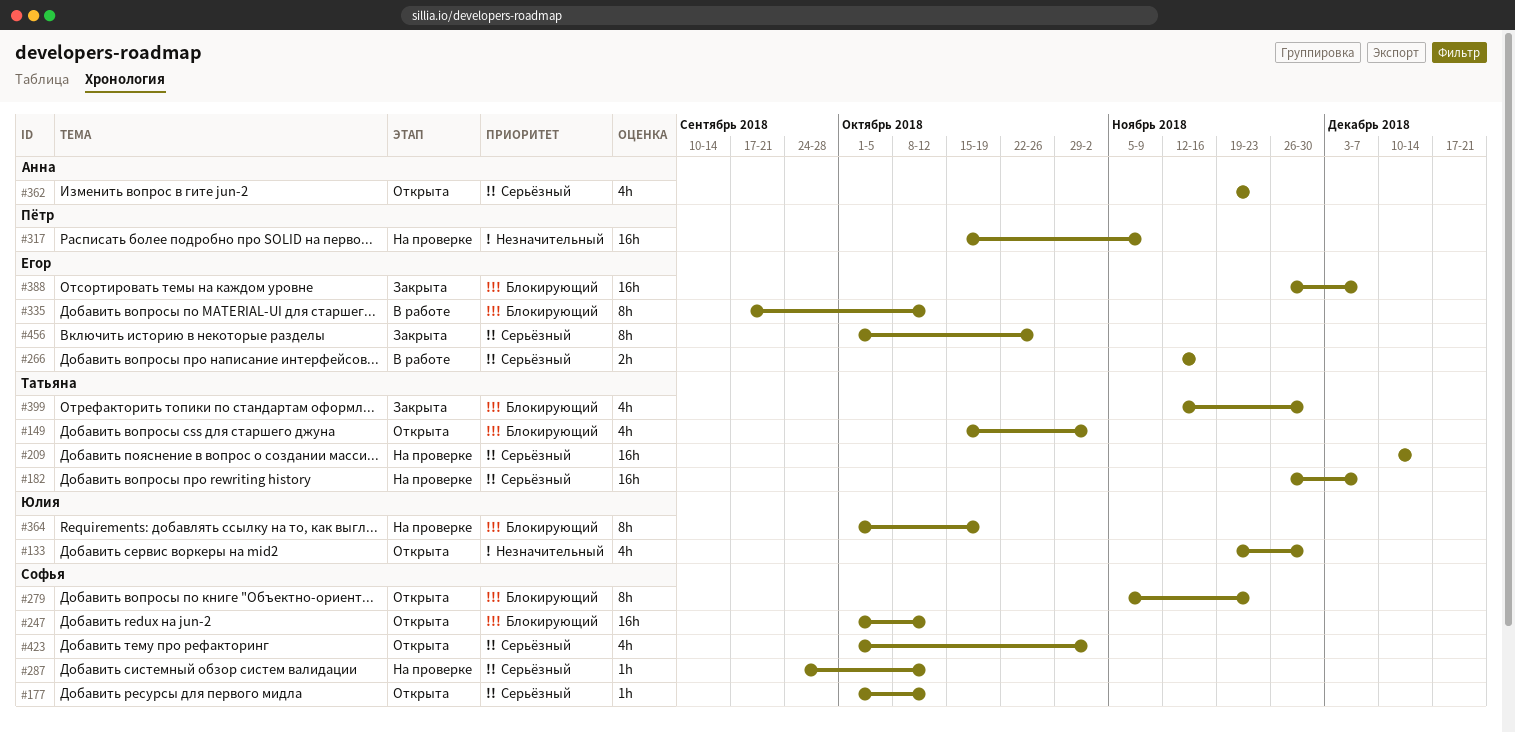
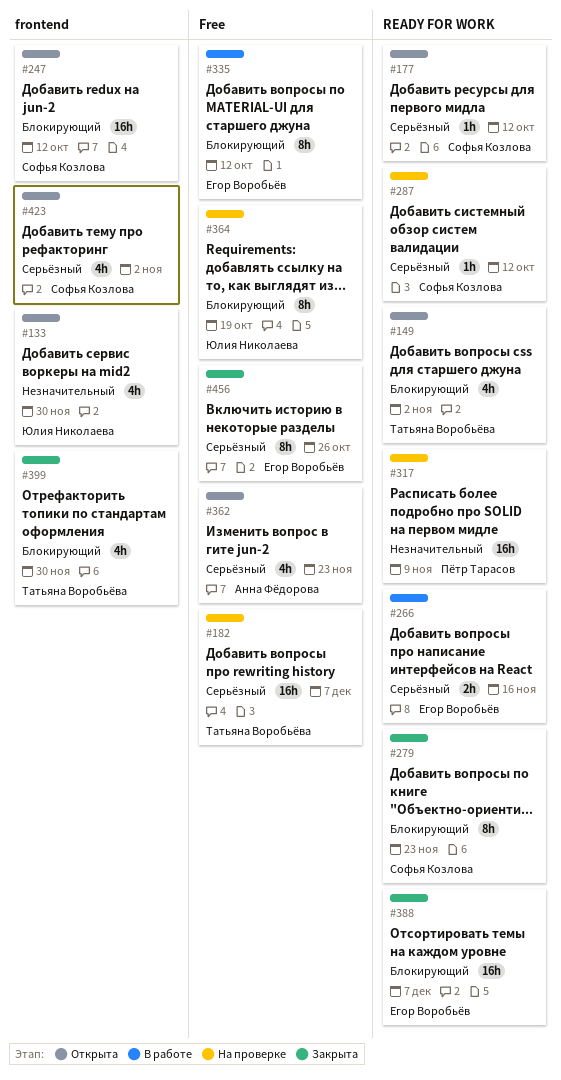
#209: present -> none
#279, status: Открыта -> Закрыта

